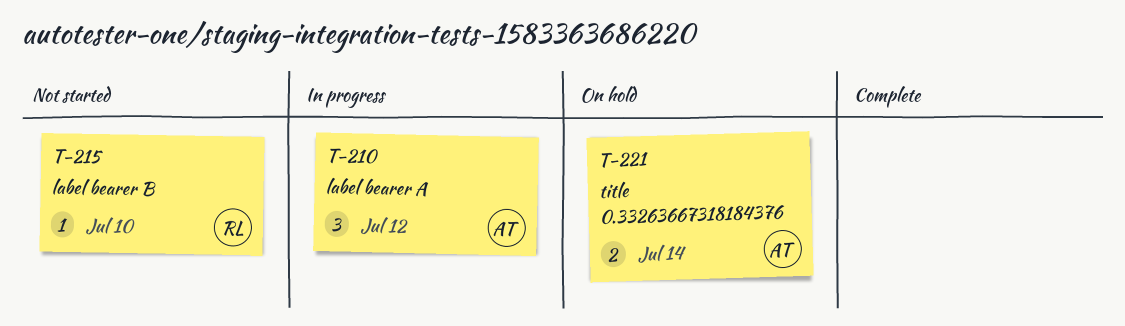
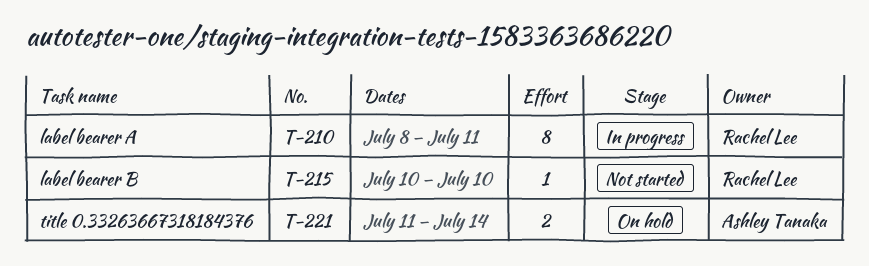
T-210, owner: Ashley Tanaka -> Rachel Lee
T-210, estimate: 3 -> 8
T-210, due: Jul 12 -> Jul 11

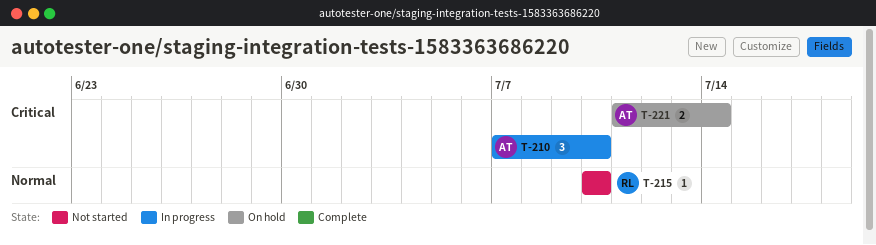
T-210, owner: Rachel Lee -> Ashley Tanaka
T-210, estimate: 8 -> 3
T-210, start: Jul 8 -> Jul 7
T-210, due: Jul 11 -> Jul 10

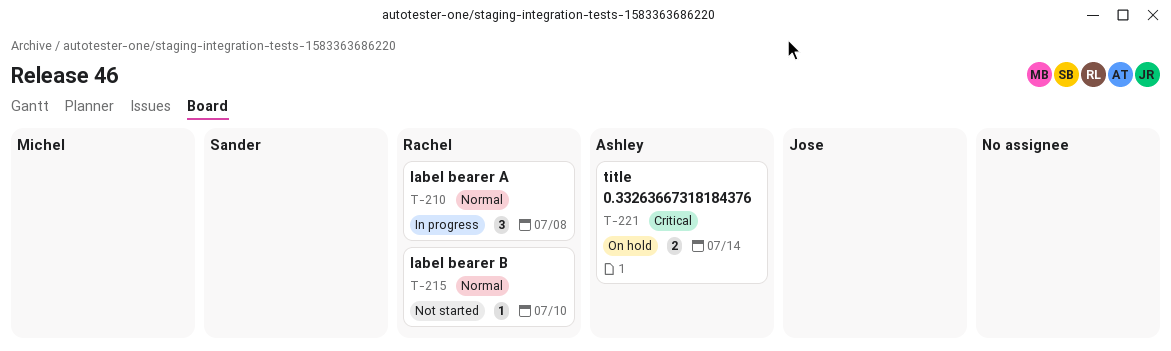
T-210, owner: Ashley -> Rachel
T-210, priority: Critical -> Normal
T-210, due: Jul 10 -> Jul 8

